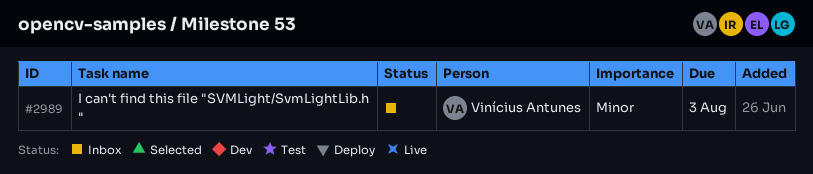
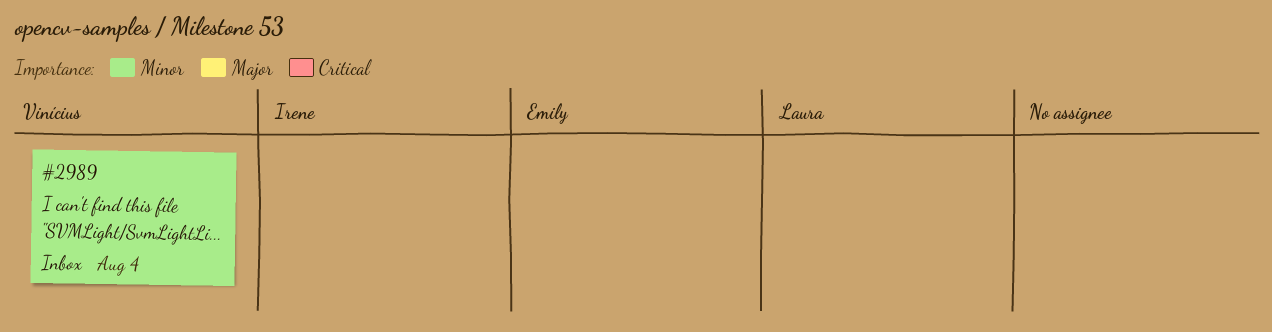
#2989, due: Aug 3 -> Aug 4

